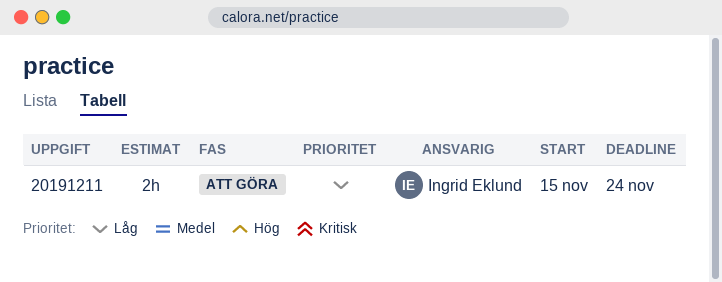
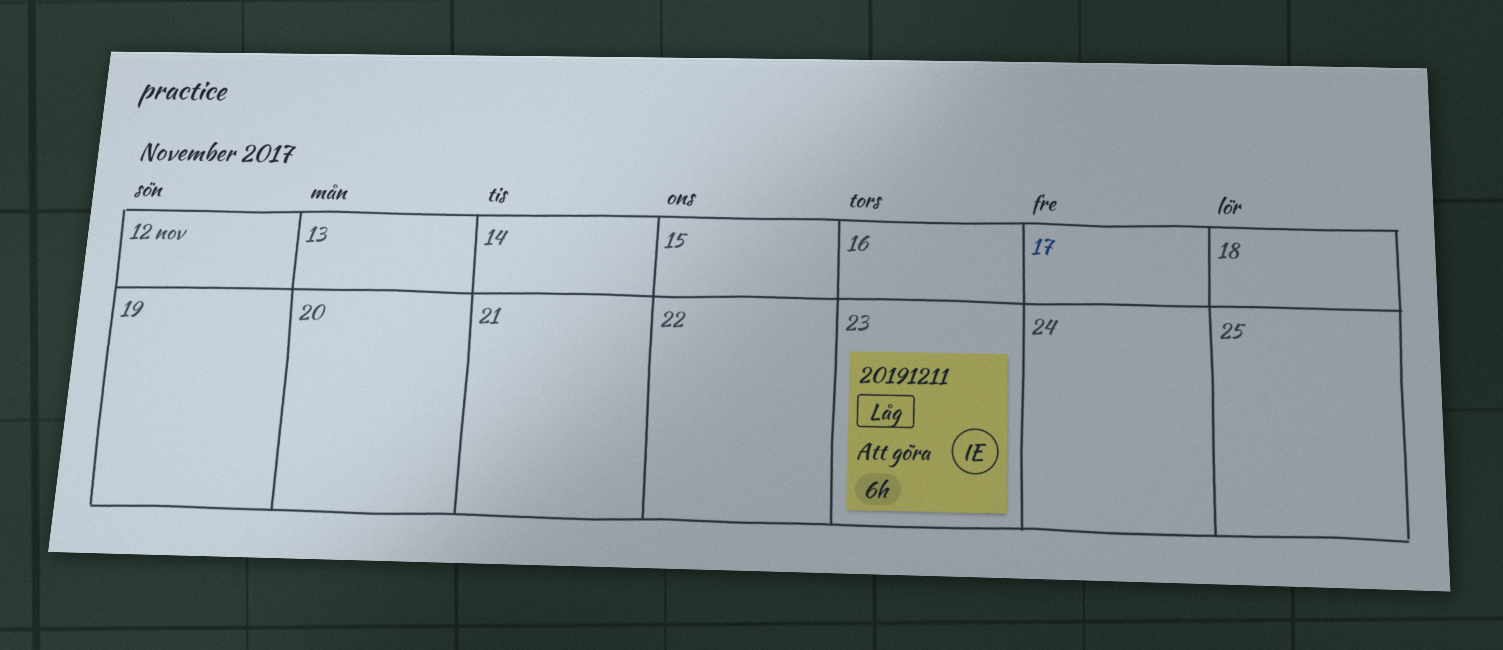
20191211, estimate: 2h -> 6h
20191211, due: Nov 24 -> Nov 23

